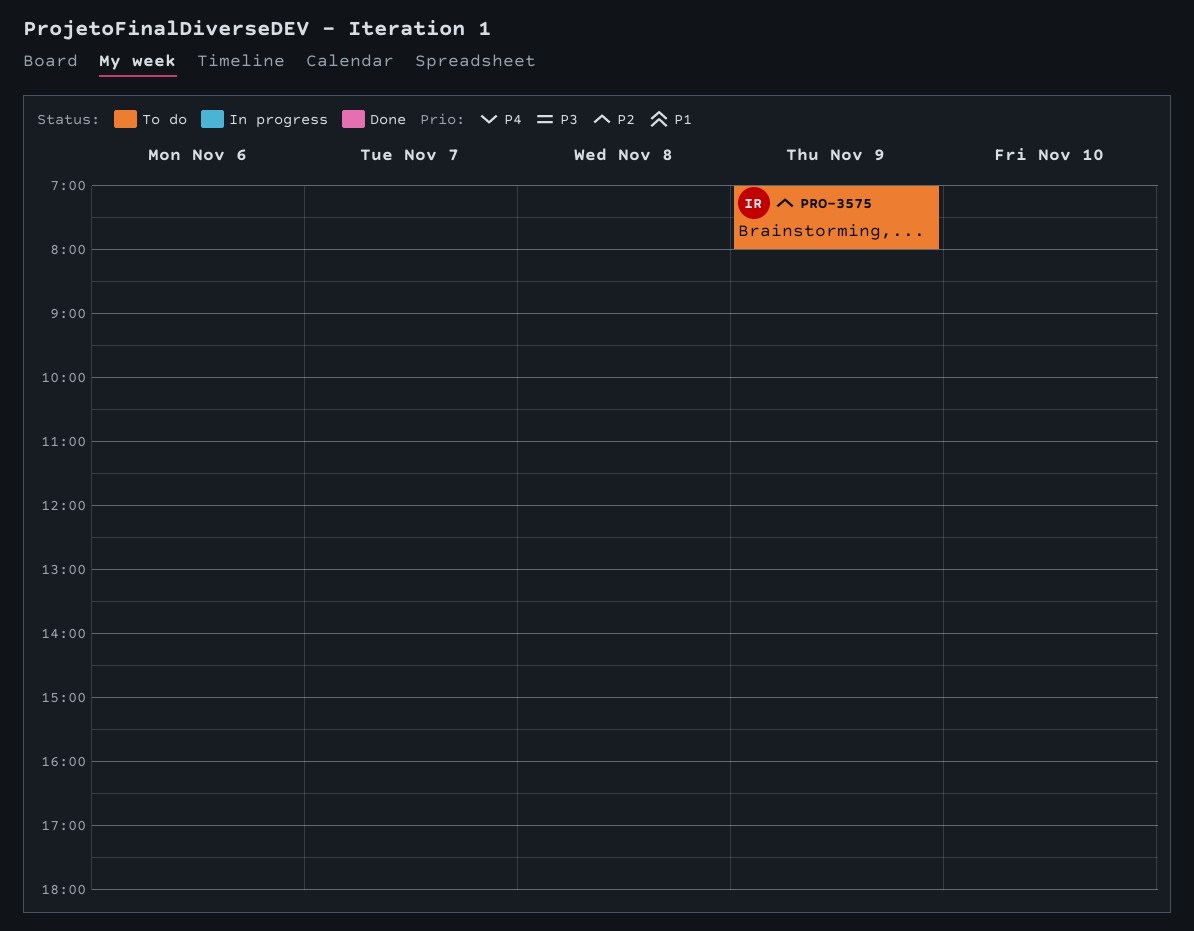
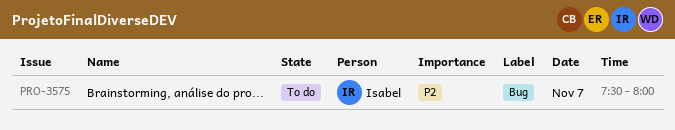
PRO-3575, day: Nov 9 -> Nov 7
PRO-3575, begins: 07:00 -> 07:30

